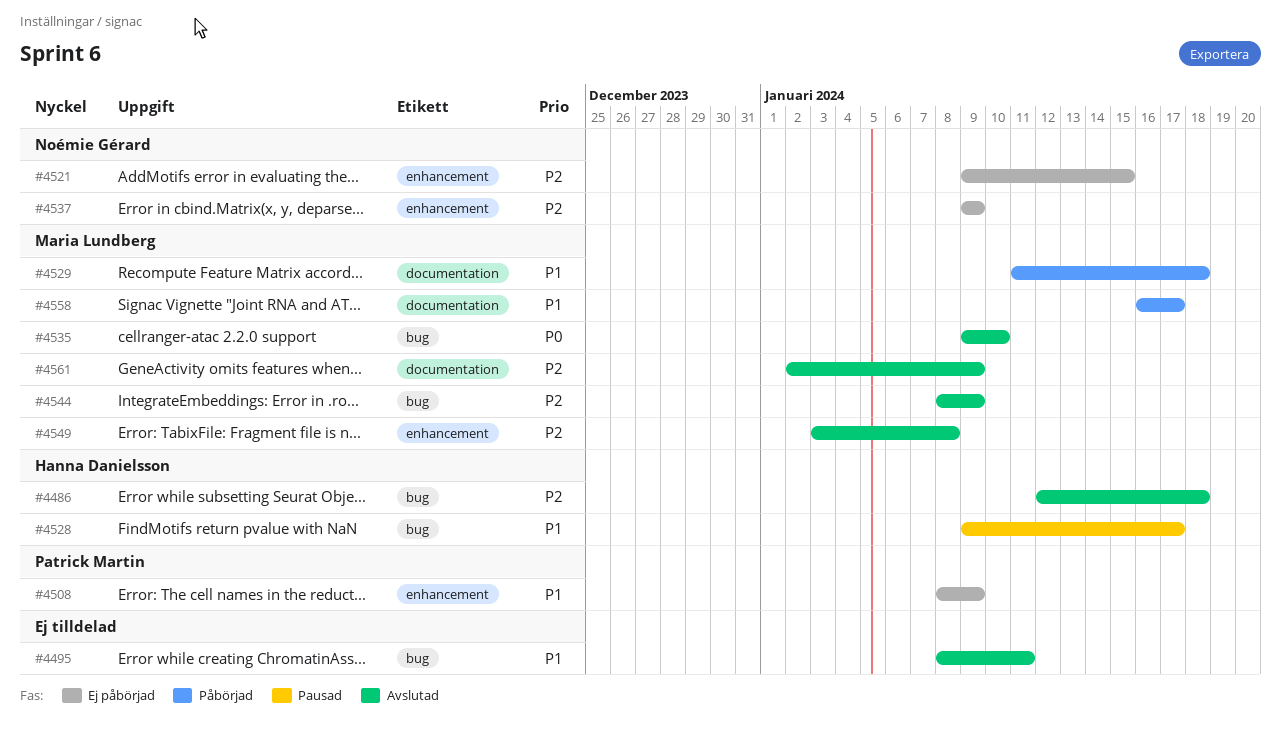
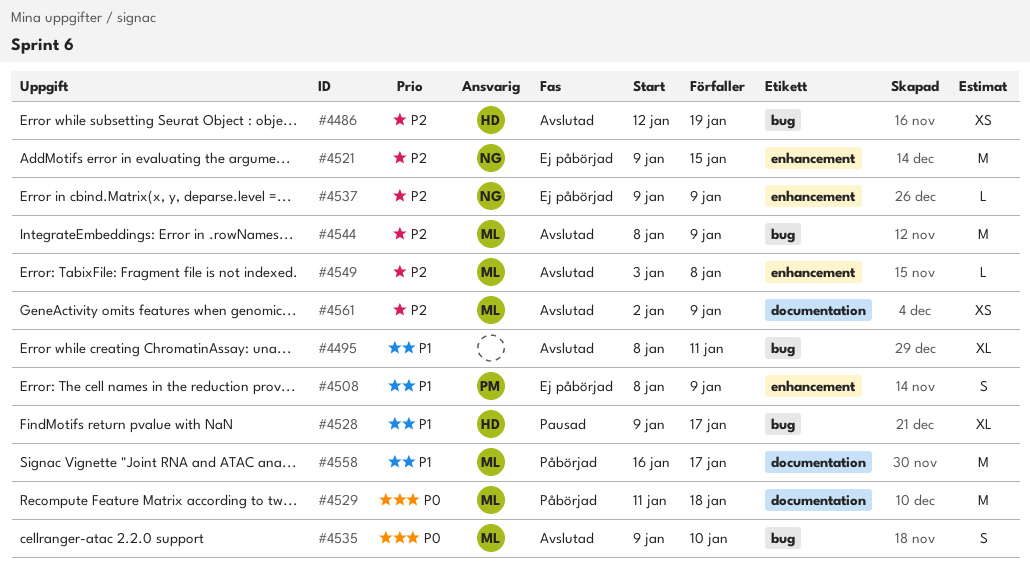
#4486, due: Jan 18 -> Jan 19
#4529, priority: P1 -> P0

